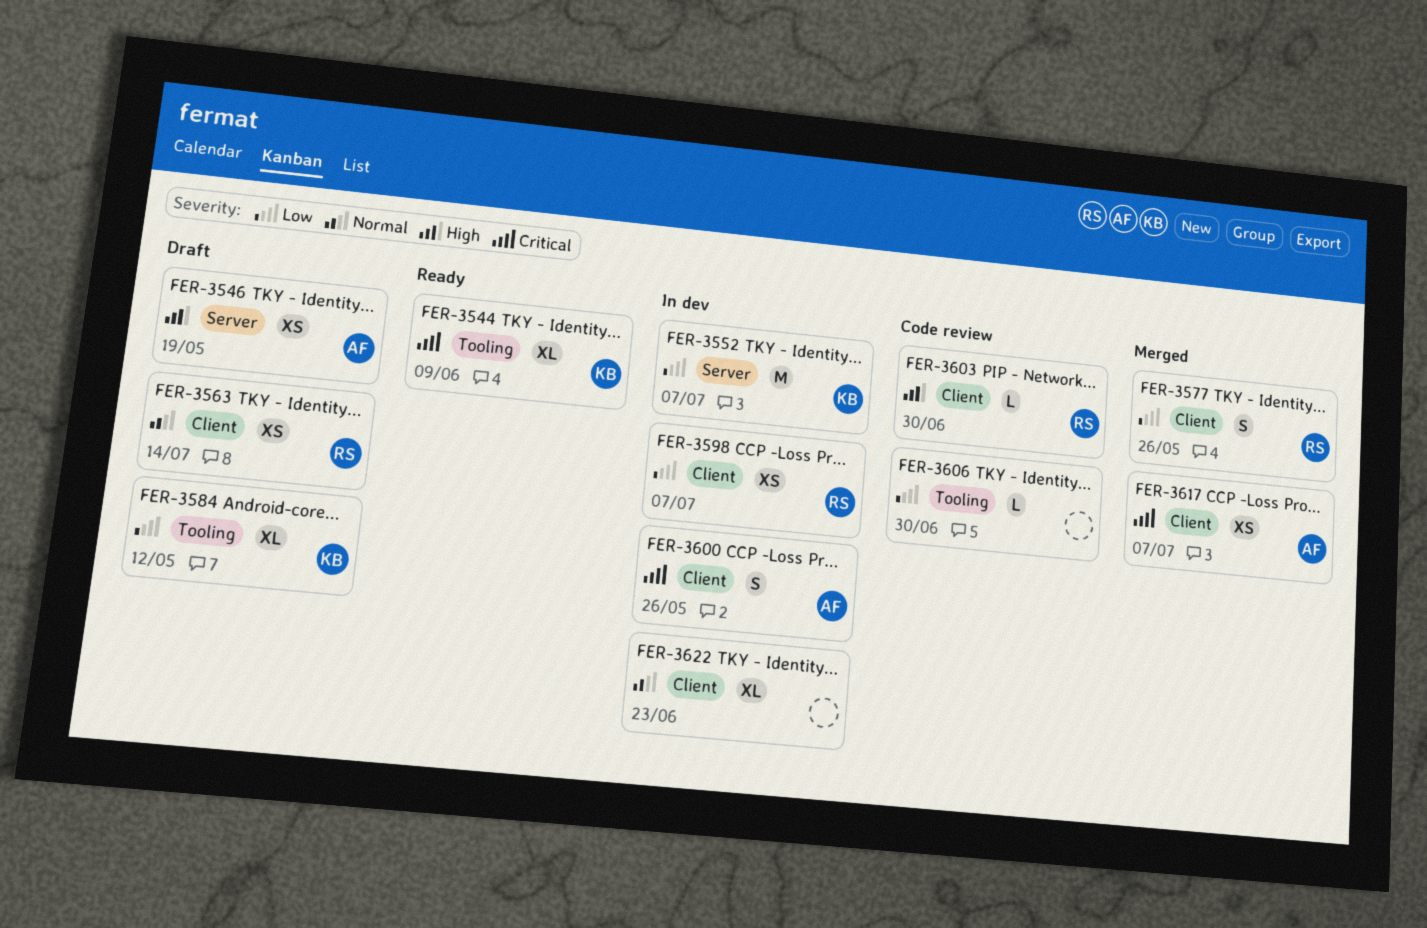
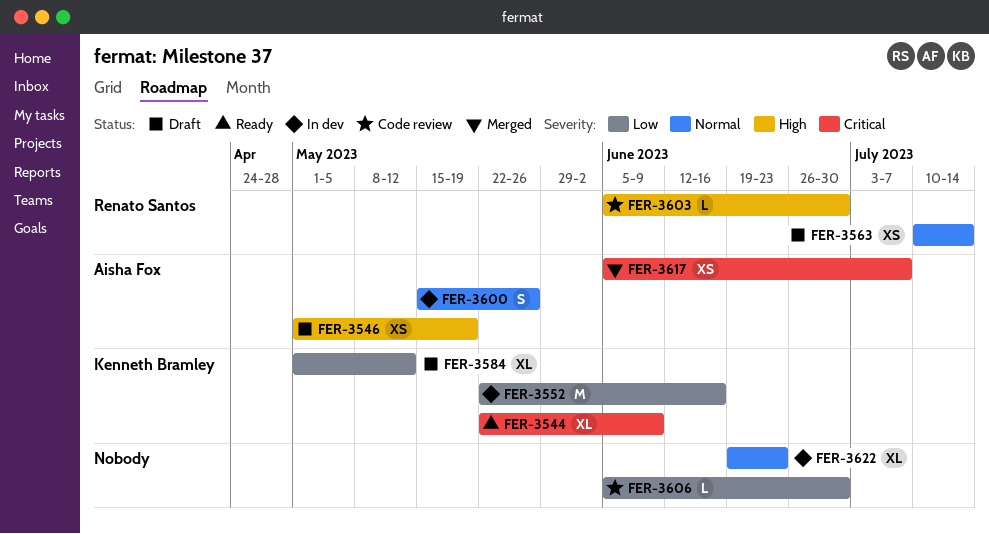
FER-3552, due: Jul 7 -> Jun 16
FER-3577: present -> none
FER-3598: present -> none
FER-3600, priority: Critical -> Normal

